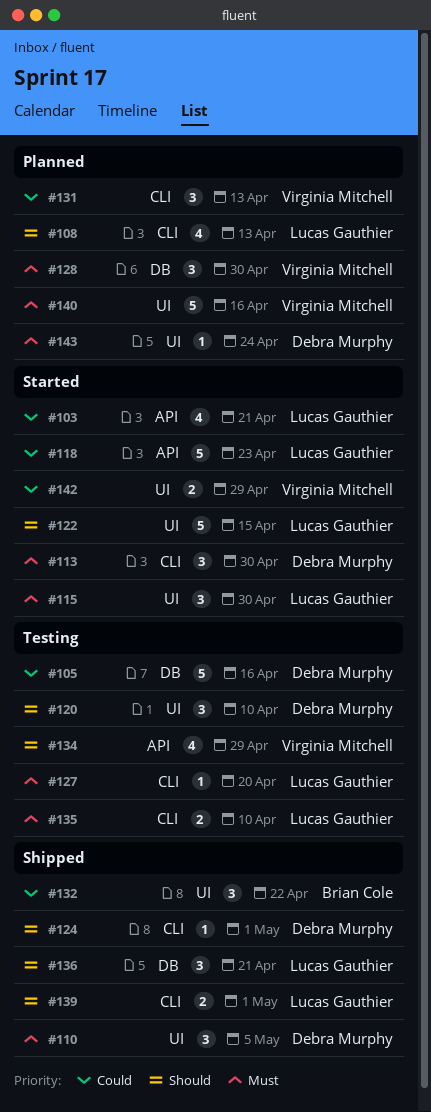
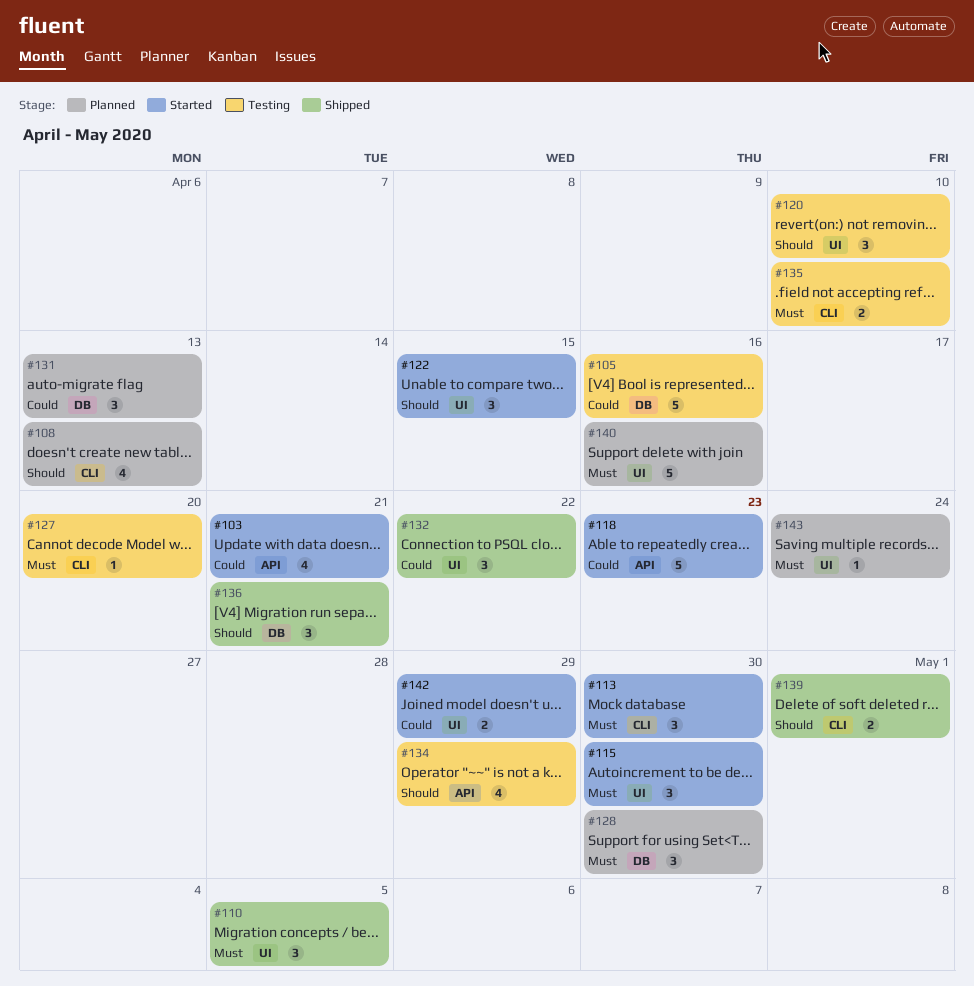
#122, estimate: 5 -> 3
#124: present -> none
#131, label: CLI -> DB

